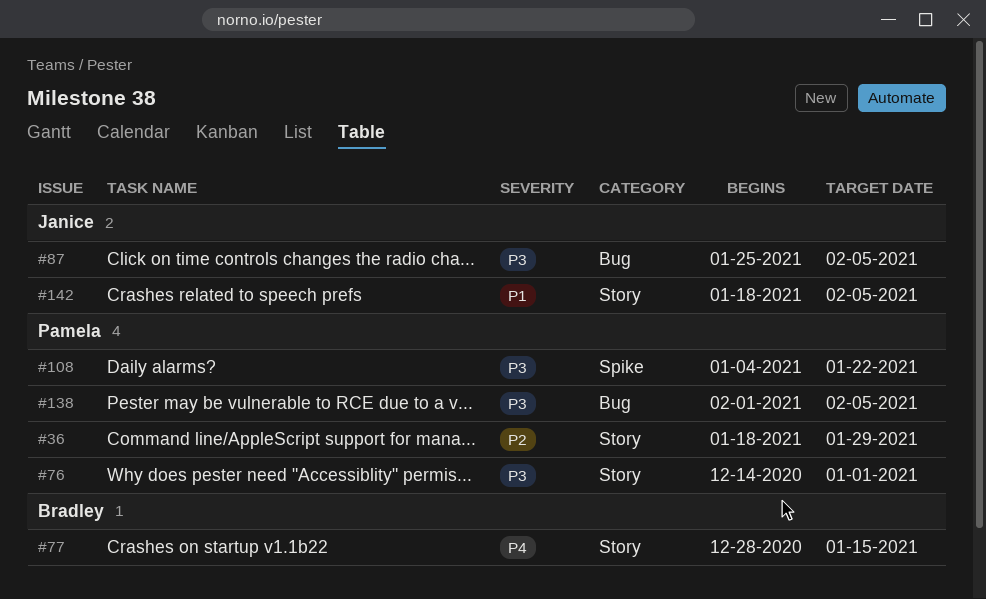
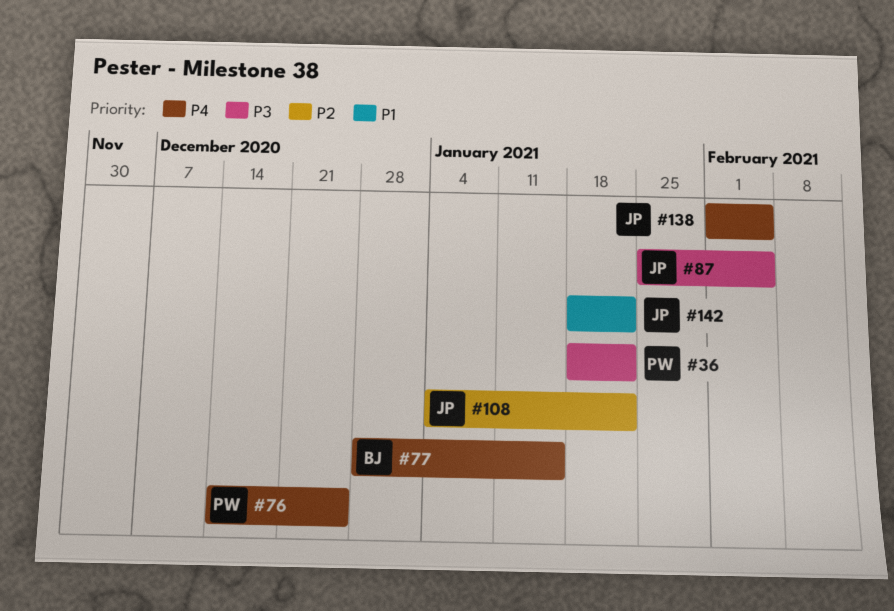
#36, priority: P2 -> P3
#36, due: Jan 29 -> Jan 22
#76, priority: P3 -> P4
#76, due: Jan 1 -> Dec 25
#108, owner: Pamela -> Janice
#108, priority: P3 -> P2
#138, owner: Pamela -> Janice
#138, priority: P3 -> P4
#142, due: Feb 5 -> Jan 22

